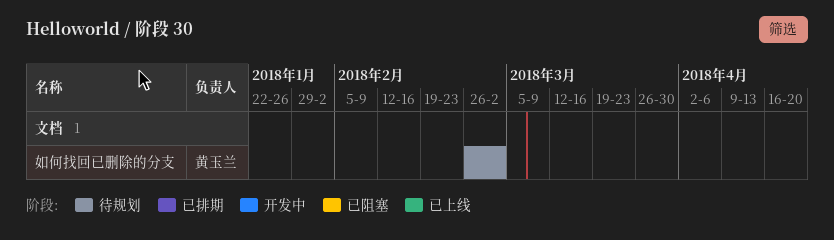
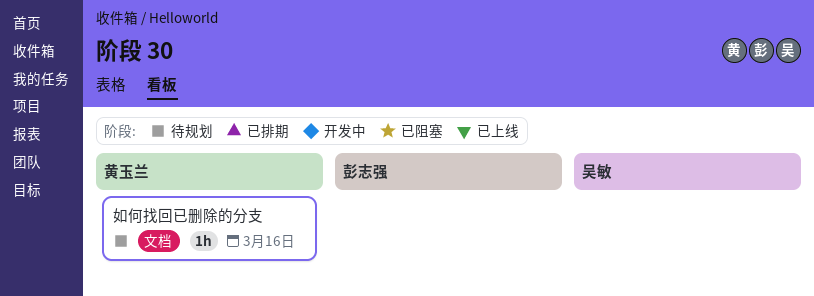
如何找回已删除的分支, due: Mar 2 -> Mar 16

